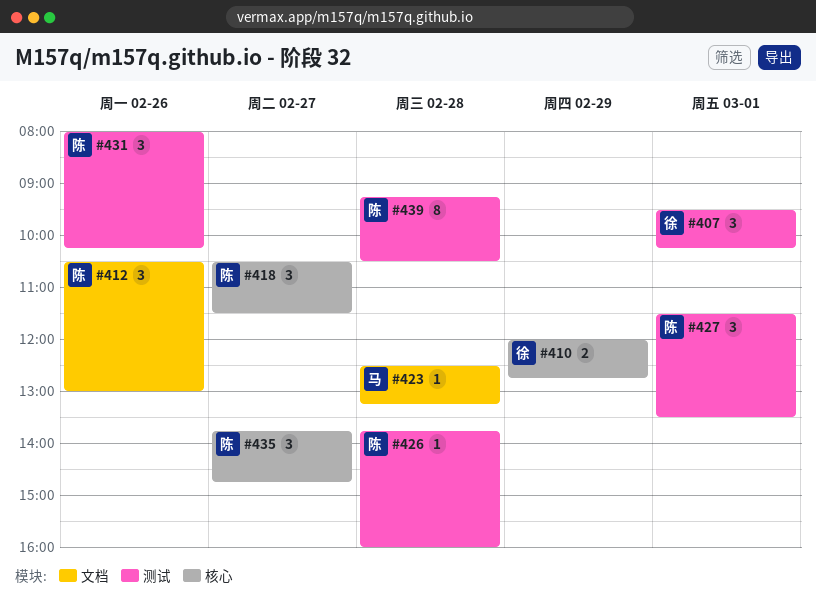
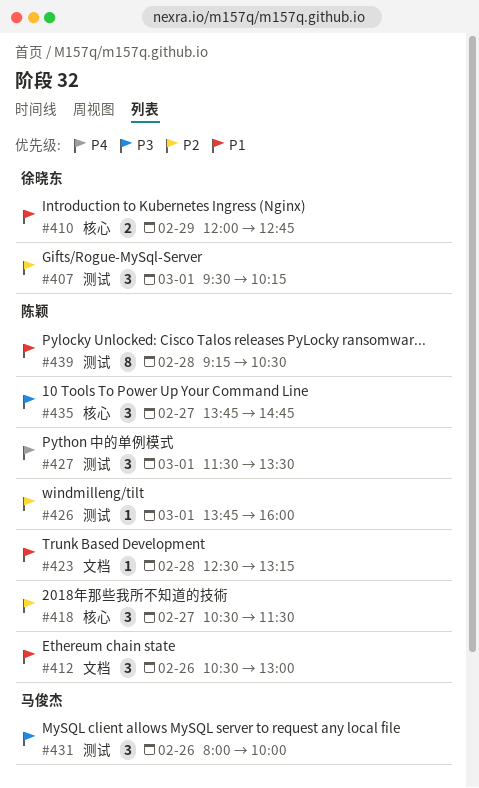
#423, owner: 马俊杰 -> 陈颖
#426, day: Feb 28 -> Mar 1
#431, owner: 陈颖 -> 马俊杰
#431, ends: 10:15 -> 10:00

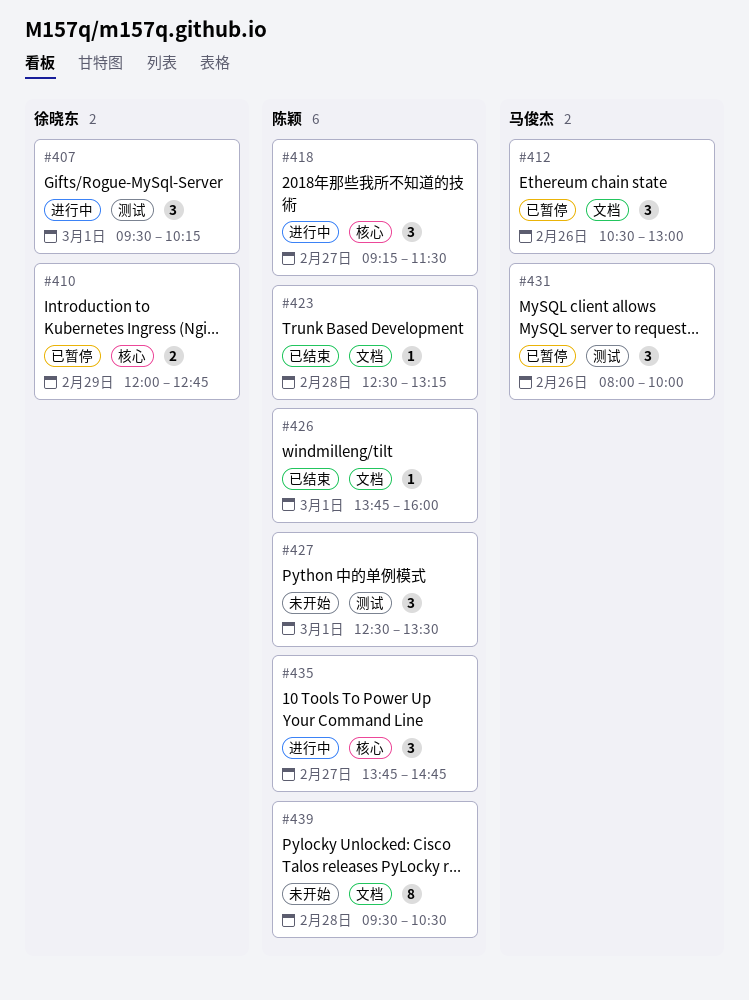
#412, owner: 陈颖 -> 马俊杰
#418, begins: 10:30 -> 09:15
#426, label: 测试 -> 文档
#427, begins: 11:30 -> 12:30
#439, label: 测试 -> 文档
#439, begins: 09:15 -> 09:30

